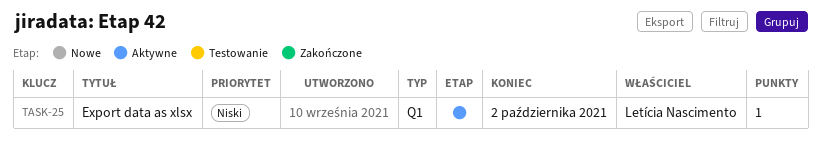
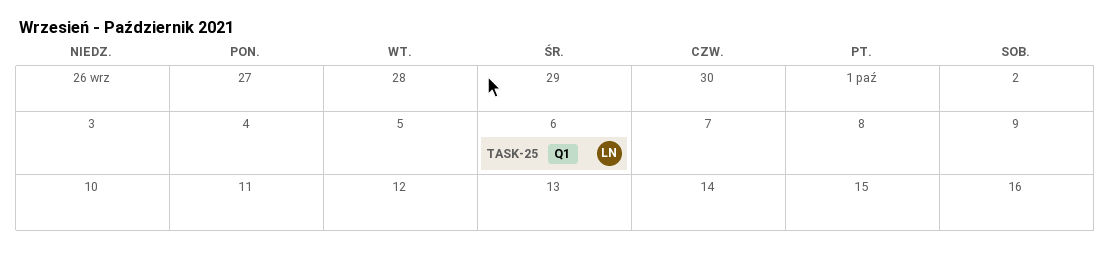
TASK-25, due: Oct 2 -> Oct 6

